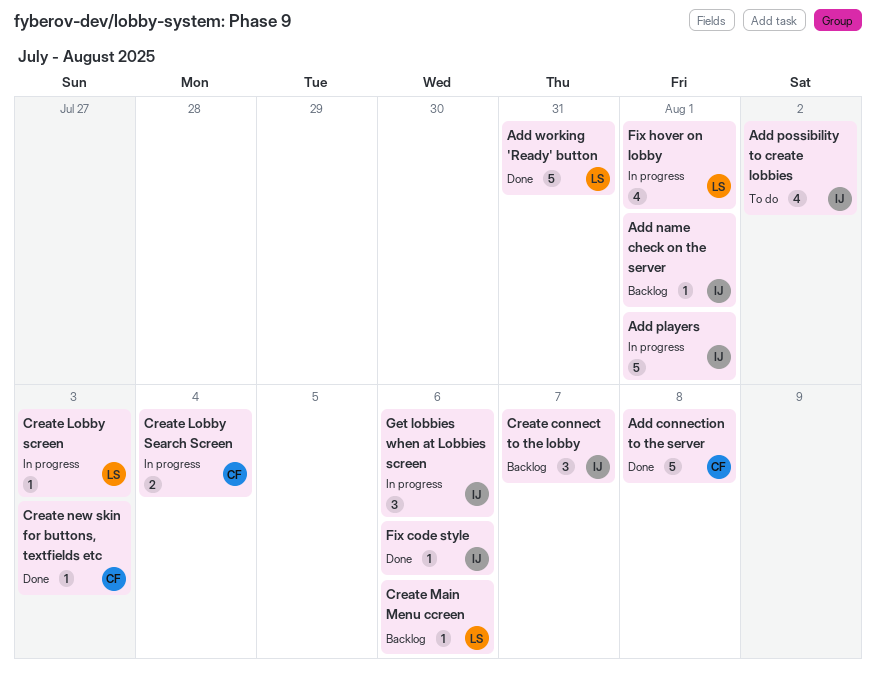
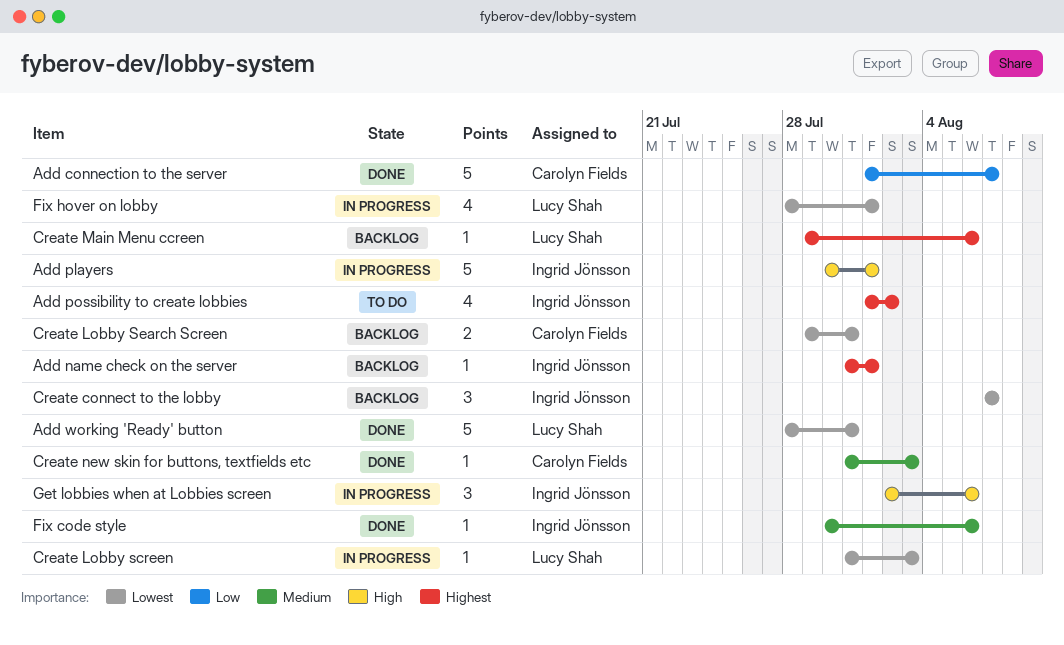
Add connection to the server, due: Aug 8 -> Aug 7
Create Lobby Search Screen, status: In progress -> Backlog
Create Lobby Search Screen, due: Aug 4 -> Jul 31

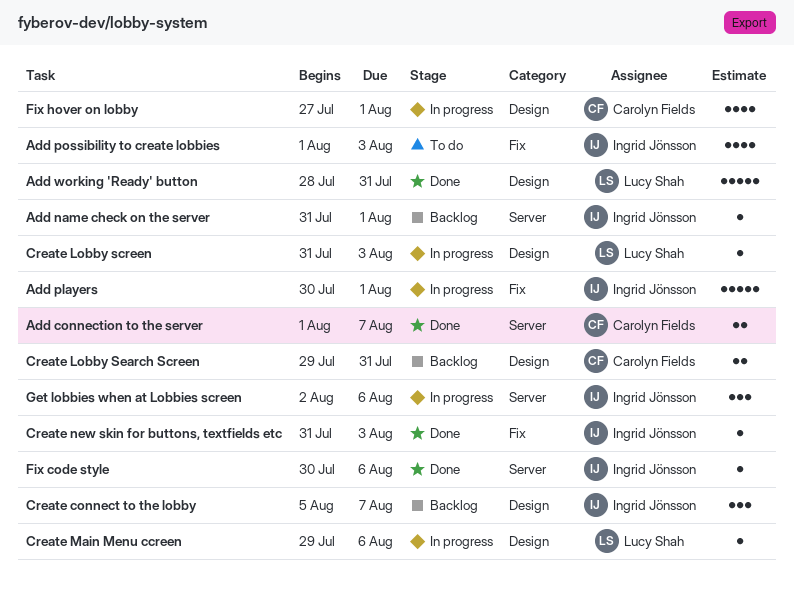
Add connection to the server, estimate: 5 -> 2
Add possibility to create lobbies, due: Aug 2 -> Aug 3
Create connect to the lobby, start: Aug 7 -> Aug 5
Create Main Menu ccreen, status: Backlog -> In progress
Create new skin for buttons, textfields etc, owner: Carolyn Fields -> Ingrid Jönsson
Fix hover on lobby, owner: Lucy Shah -> Carolyn Fields
Fix hover on lobby, start: Jul 28 -> Jul 27

